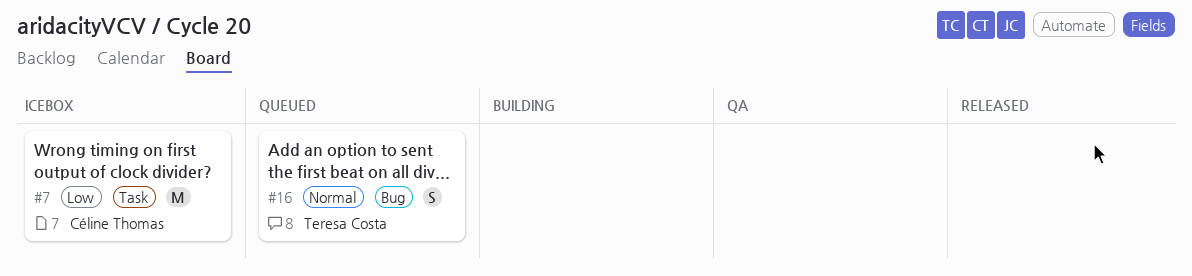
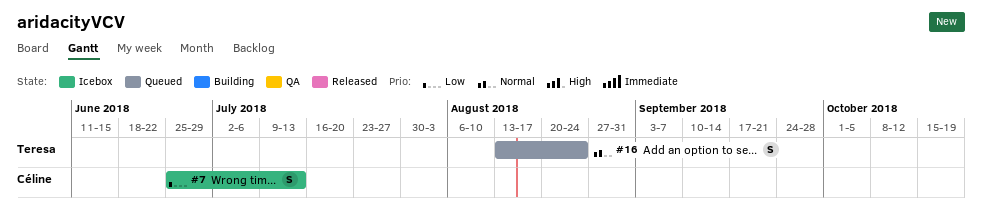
#7, estimate: M -> S

